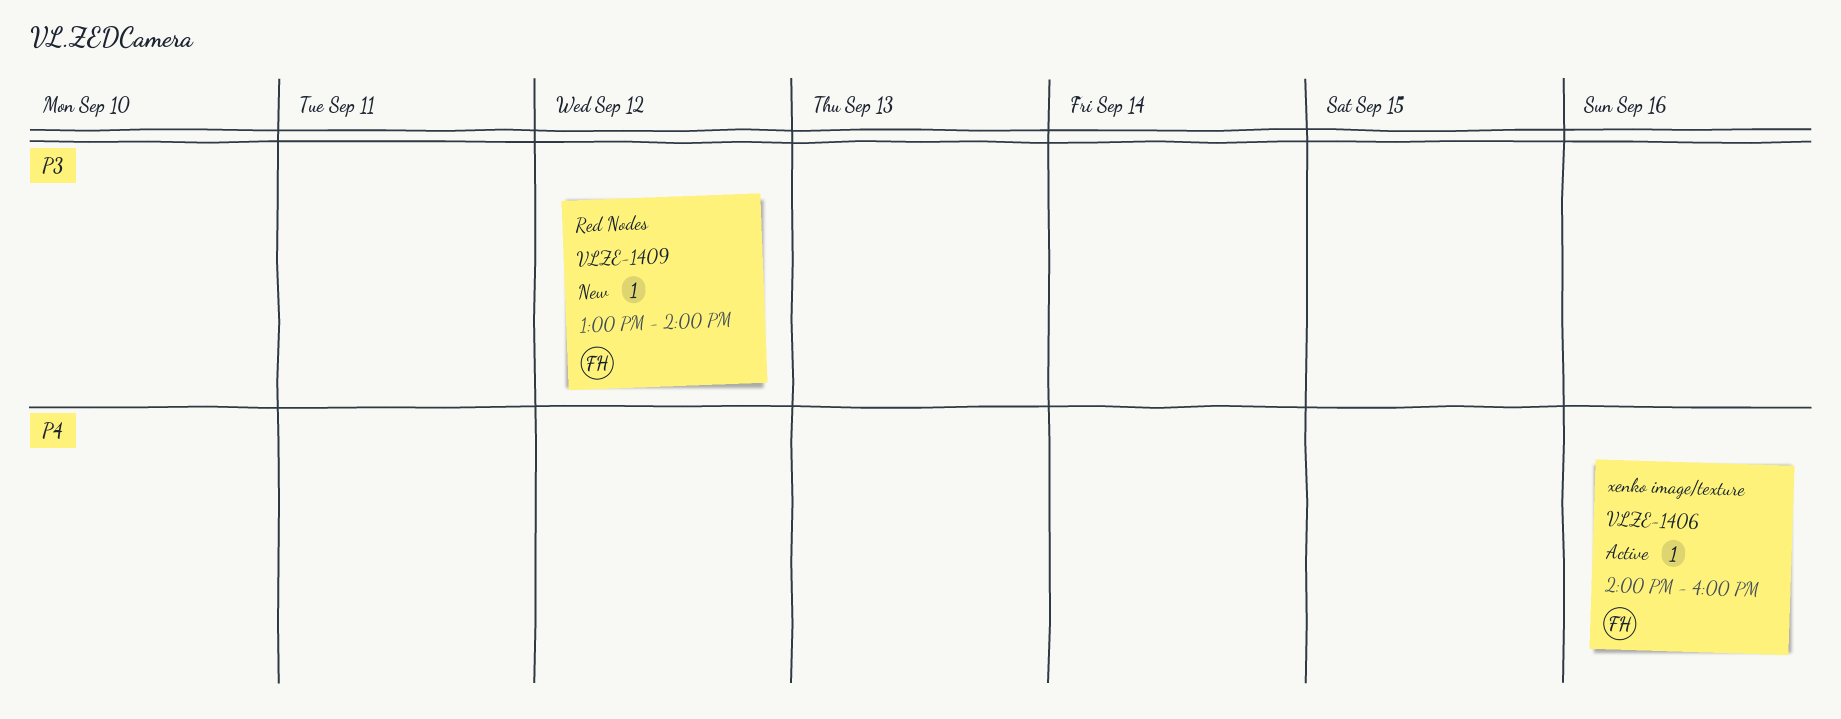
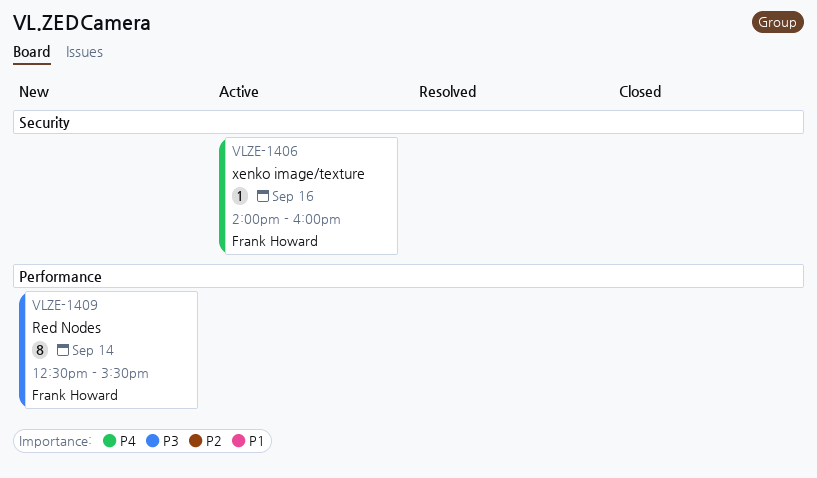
VLZE-1409, estimate: 1 -> 8
VLZE-1409, day: Sep 12 -> Sep 14
VLZE-1409, begins: 13:00 -> 12:30
VLZE-1409, ends: 14:00 -> 15:30

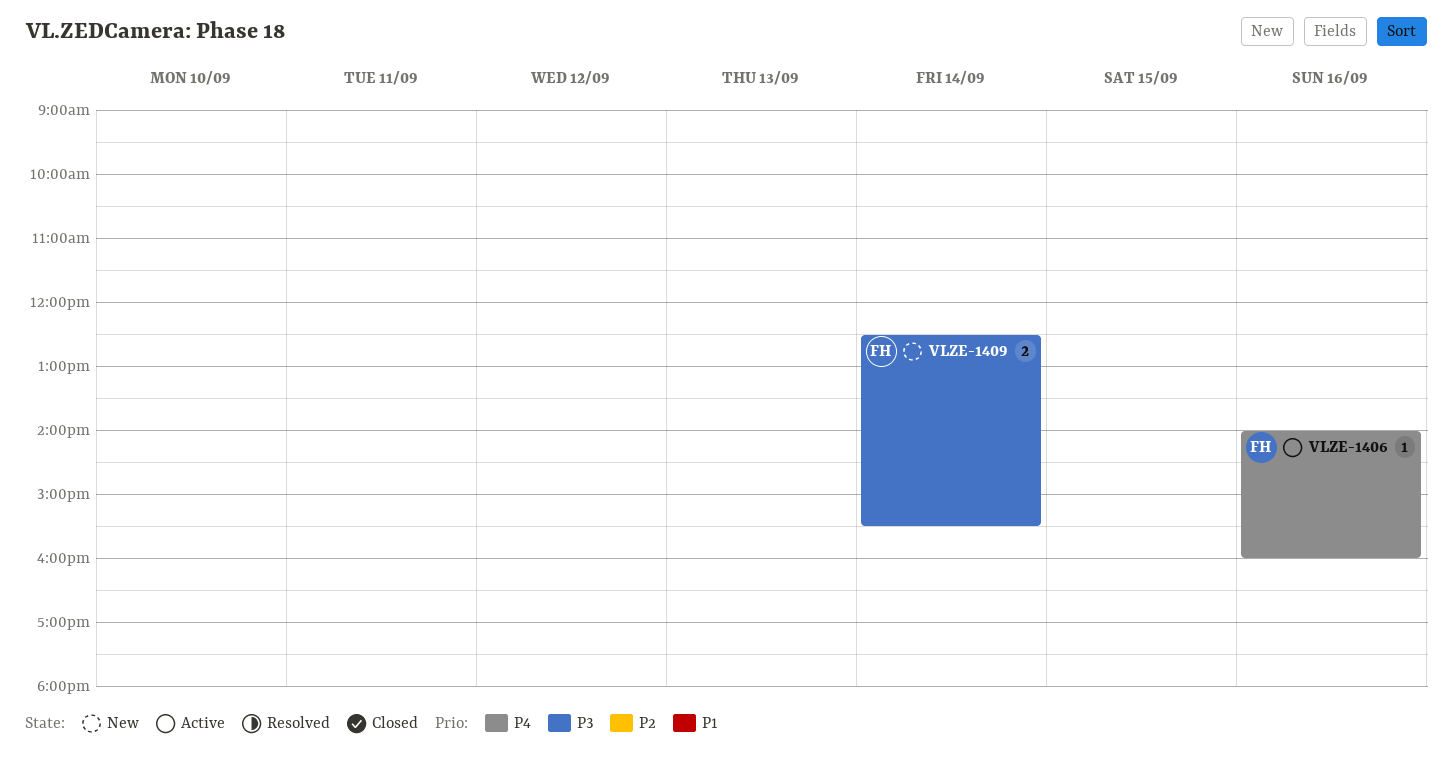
VLZE-1409, estimate: 8 -> 2

